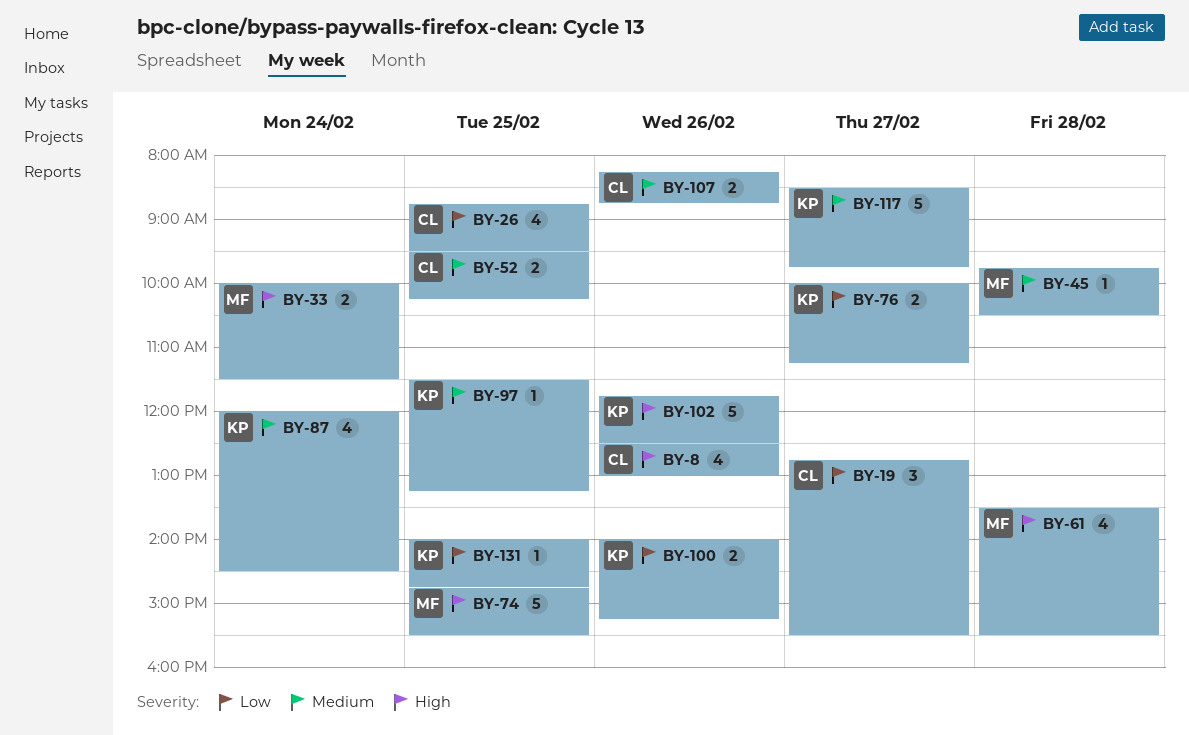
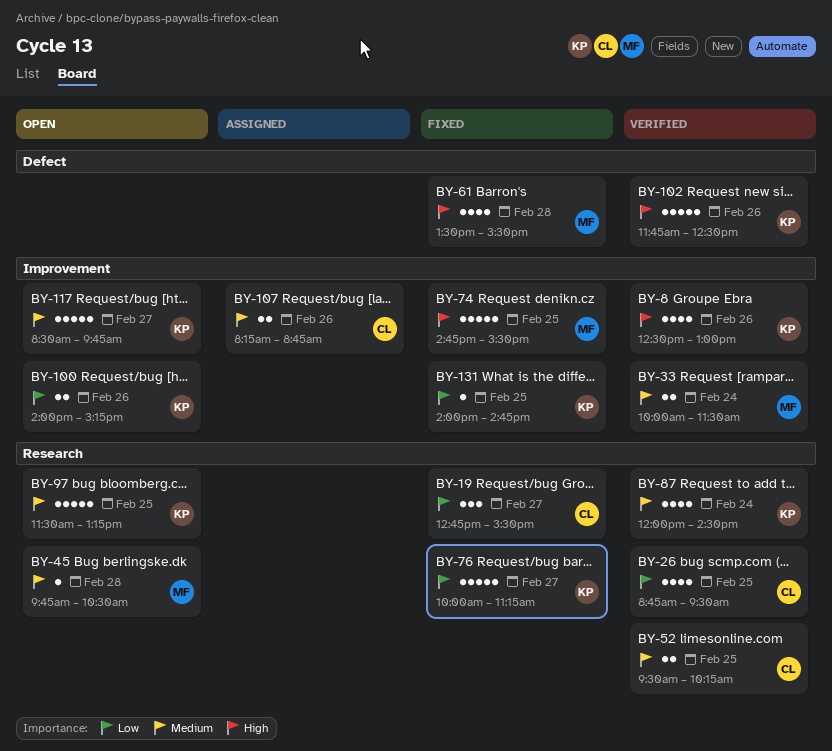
BY-8, owner: CL -> KP
BY-33, priority: High -> Medium
BY-76, estimate: 2 -> 5
BY-97, estimate: 1 -> 5

